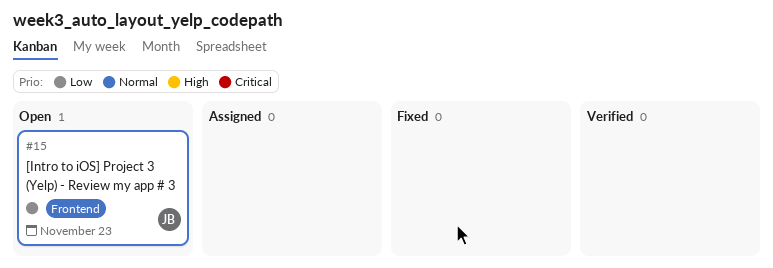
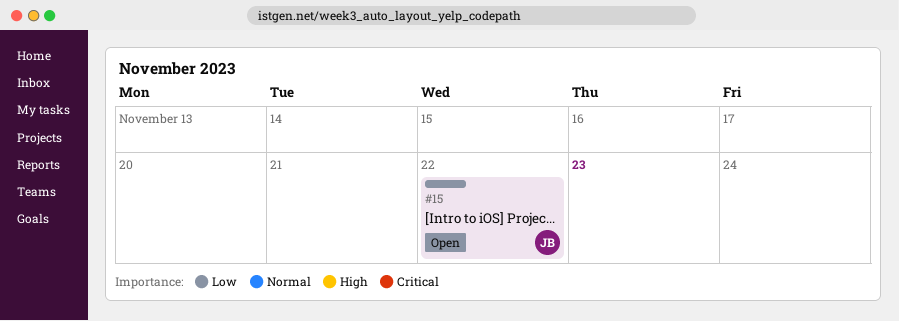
#15, due: Nov 23 -> Nov 22

